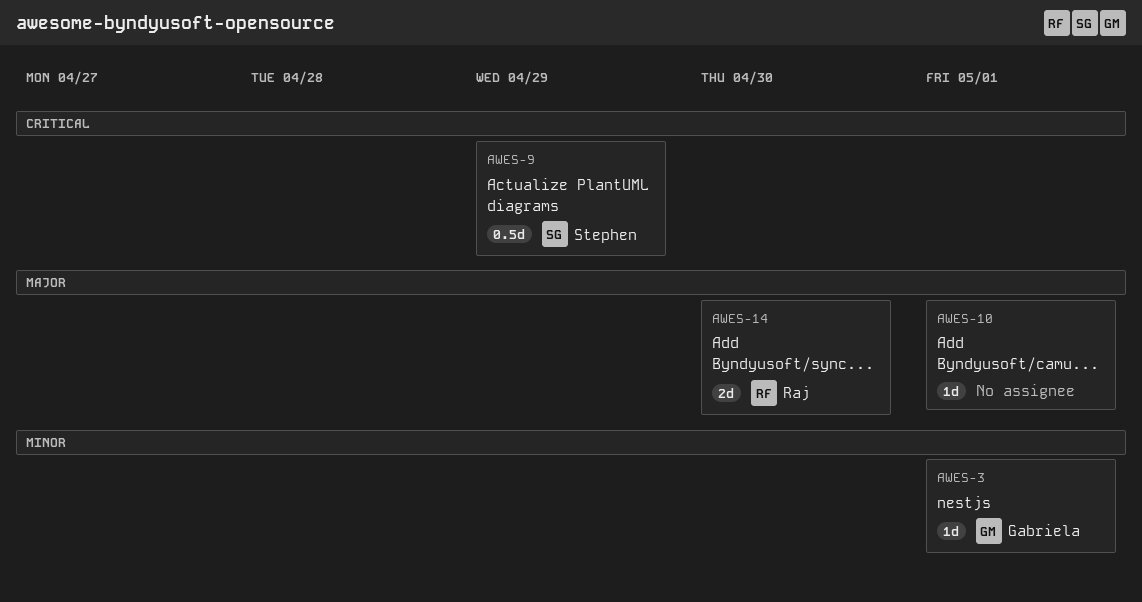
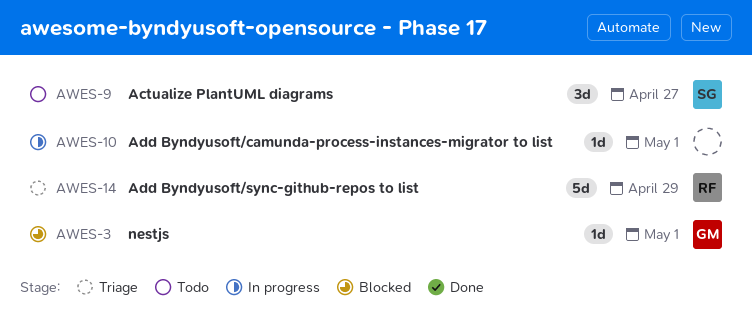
AWES-9, estimate: 0.5d -> 3d
AWES-9, due: Apr 29 -> Apr 27
AWES-14, estimate: 2d -> 5d
AWES-14, due: Apr 30 -> Apr 29

